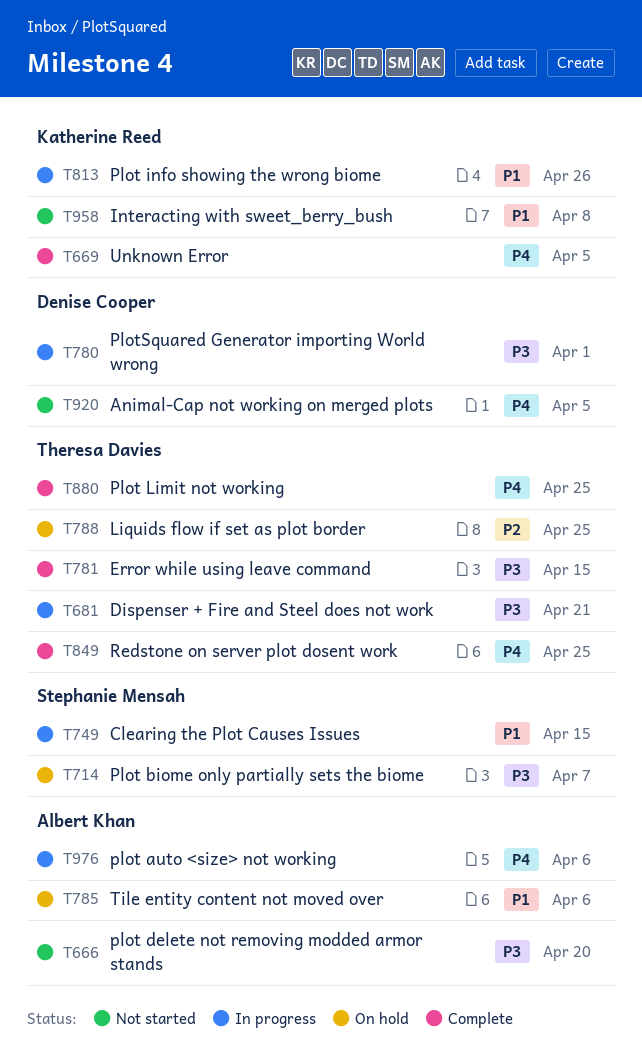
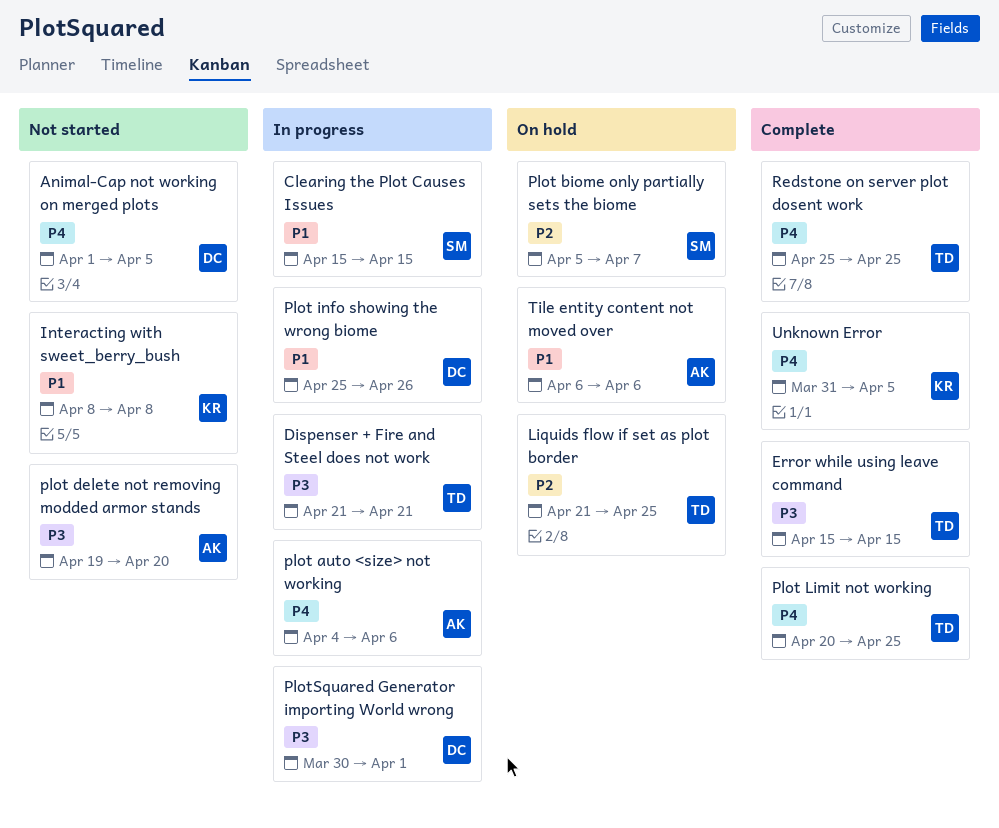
Plot biome only partially sets the biome, priority: P3 -> P2
Plot info showing the wrong biome, owner: Katherine Reed -> Denise Cooper

